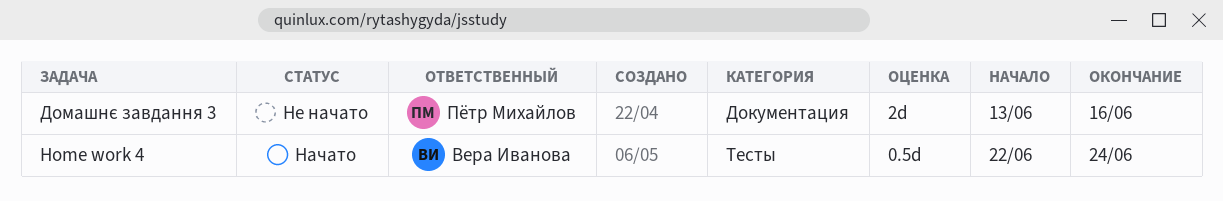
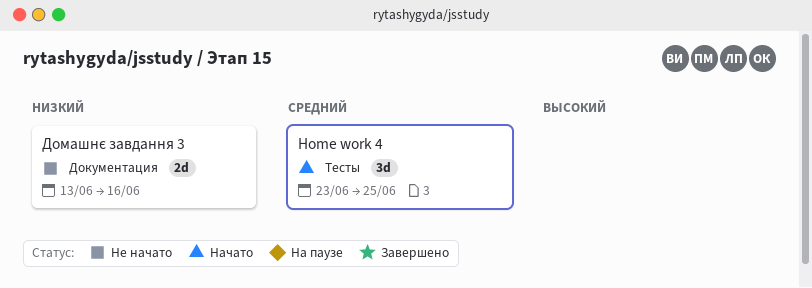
Home work 4, estimate: 0.5d -> 3d
Home work 4, start: Jun 22 -> Jun 23
Home work 4, due: Jun 24 -> Jun 25

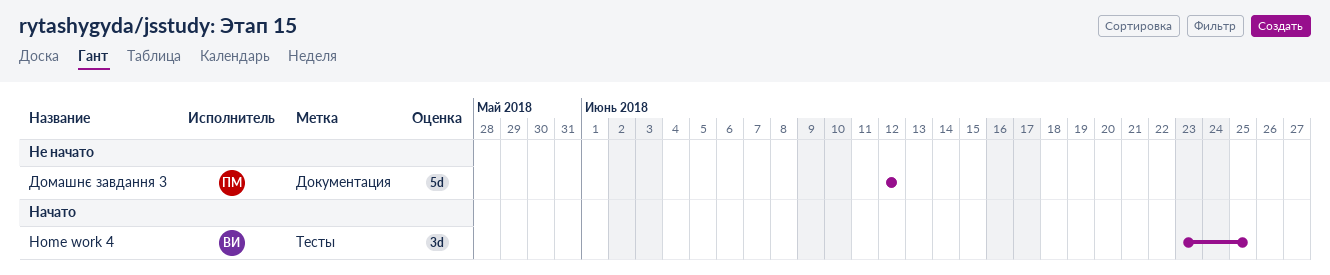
Домашнє завдання 3, estimate: 2d -> 5d
Домашнє завдання 3, start: Jun 13 -> Jun 12
Домашнє завдання 3, due: Jun 16 -> Jun 12

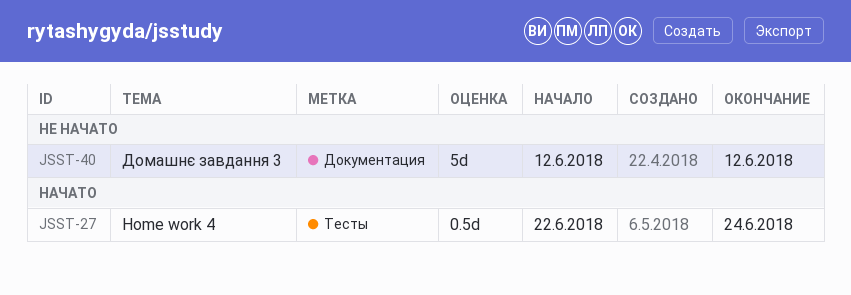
Home work 4, estimate: 3d -> 0.5d
Home work 4, start: Jun 23 -> Jun 22
Home work 4, due: Jun 25 -> Jun 24

